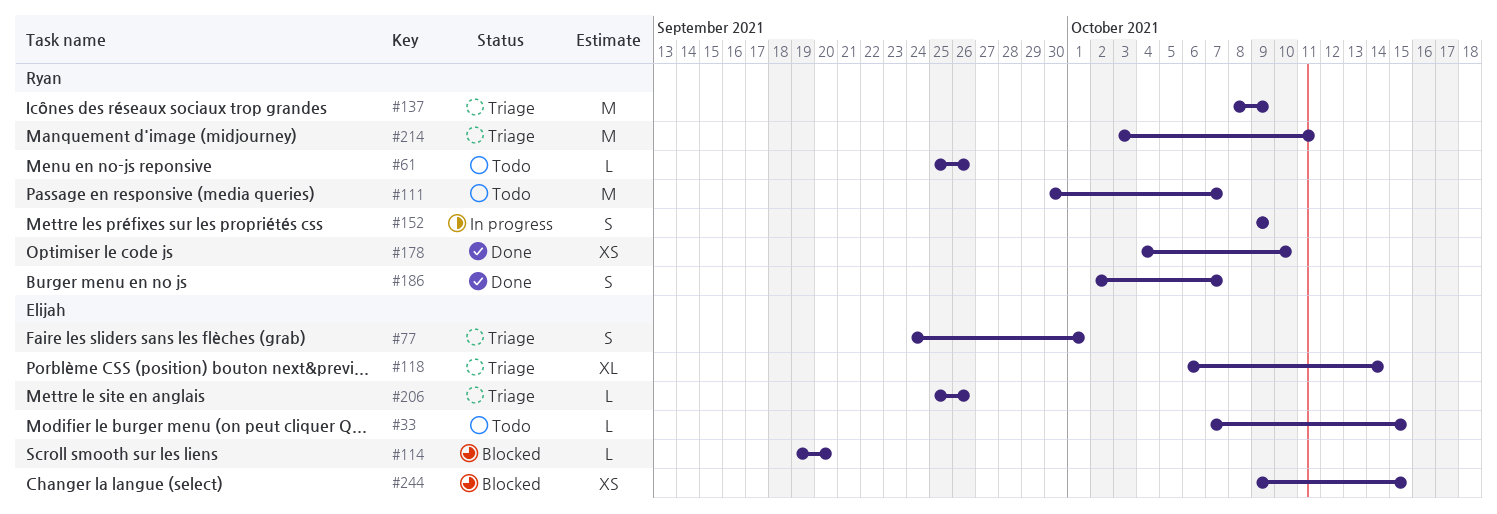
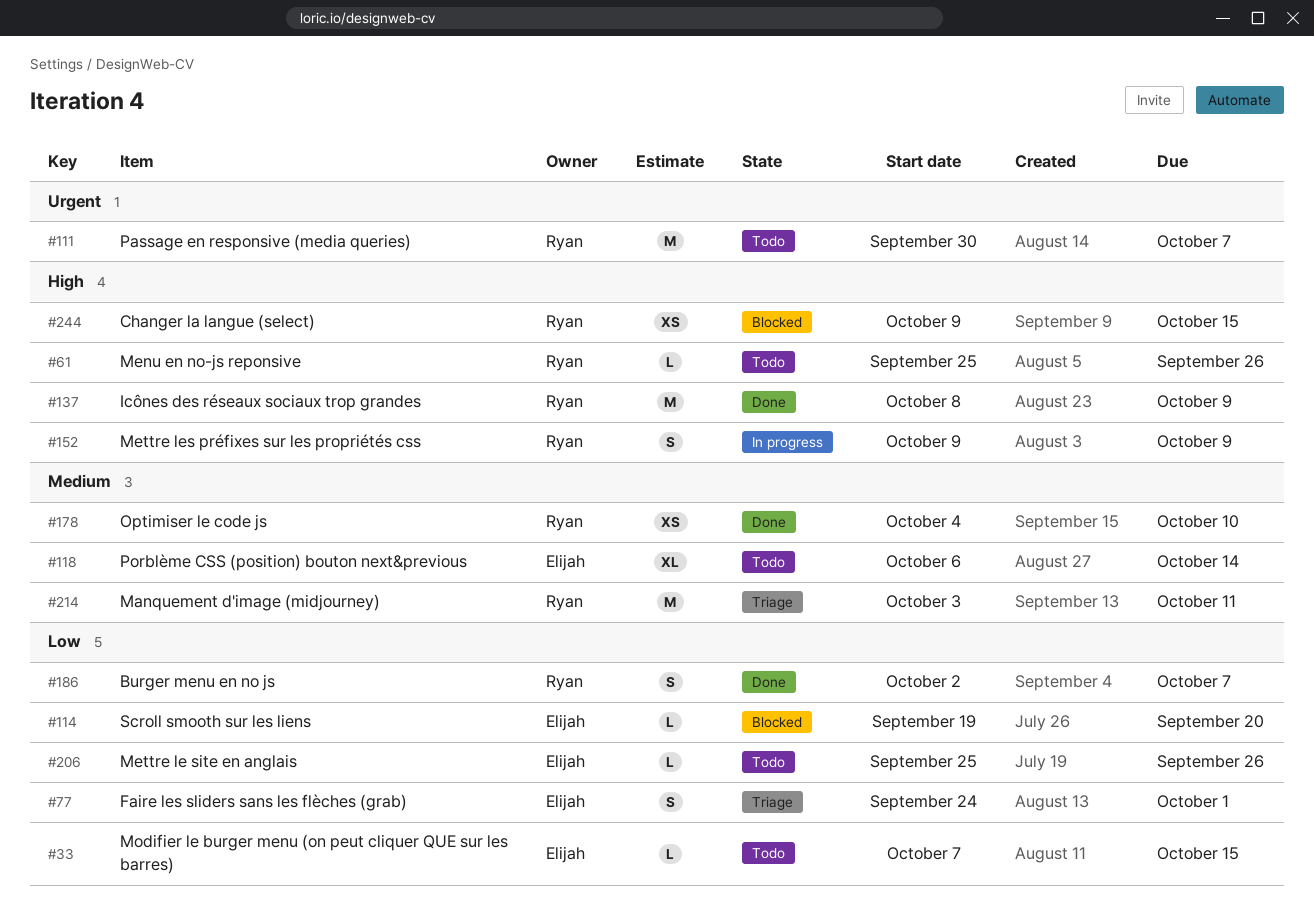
#118, status: Triage -> Todo
#137, status: Triage -> Done
#206, status: Triage -> Todo
#244, owner: Elijah -> Ryan

